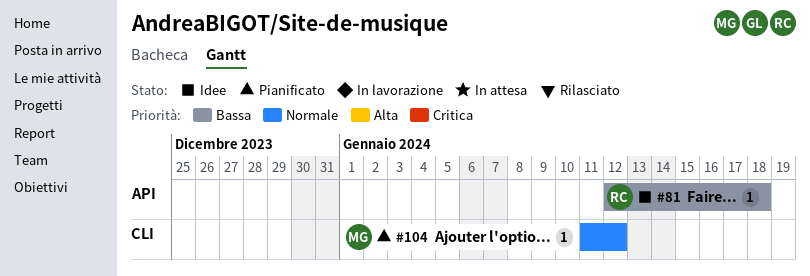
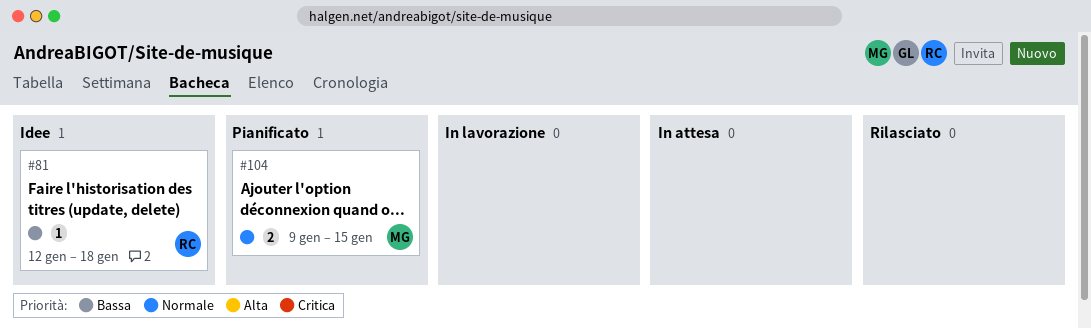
#104, estimate: 1 -> 2
#104, start: Jan 11 -> Jan 9
#104, due: Jan 12 -> Jan 15

